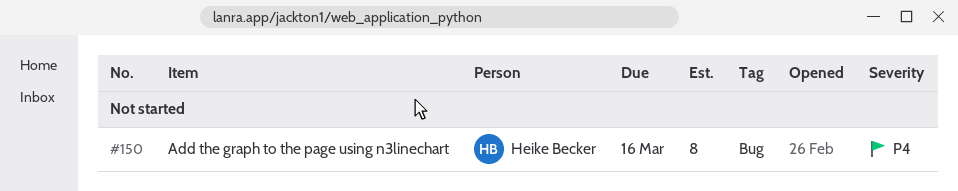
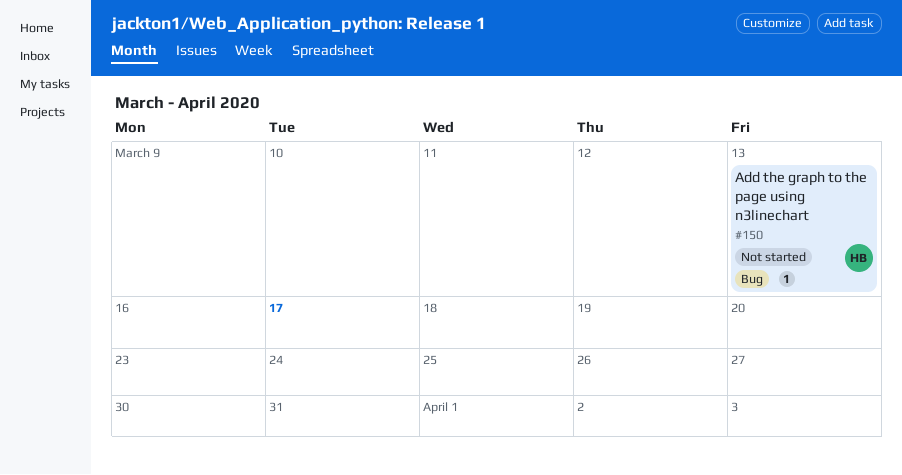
#150, estimate: 8 -> 1
#150, due: Mar 16 -> Mar 13

